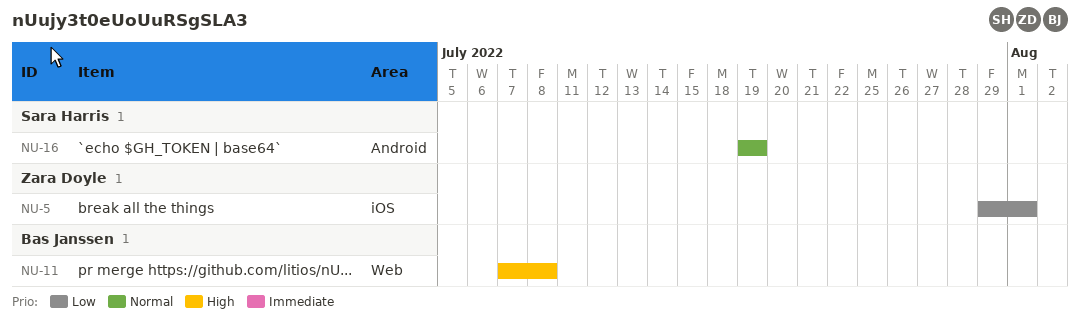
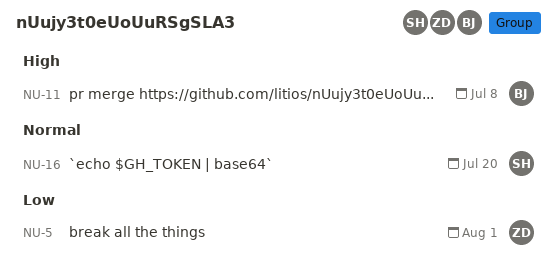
NU-16, due: Jul 19 -> Jul 20

